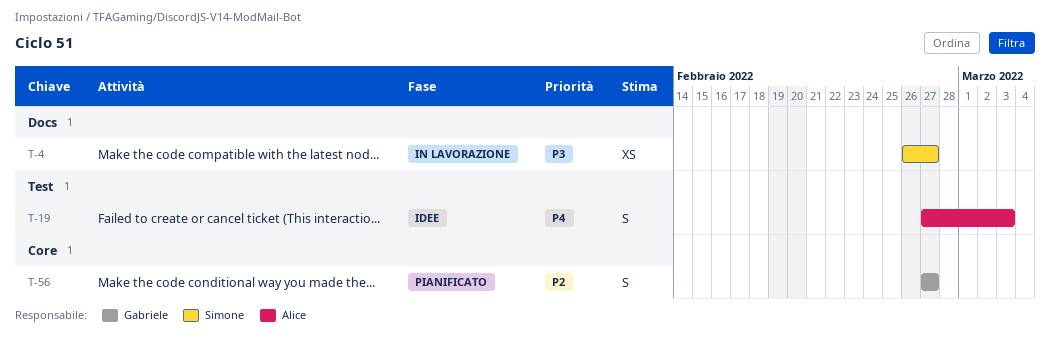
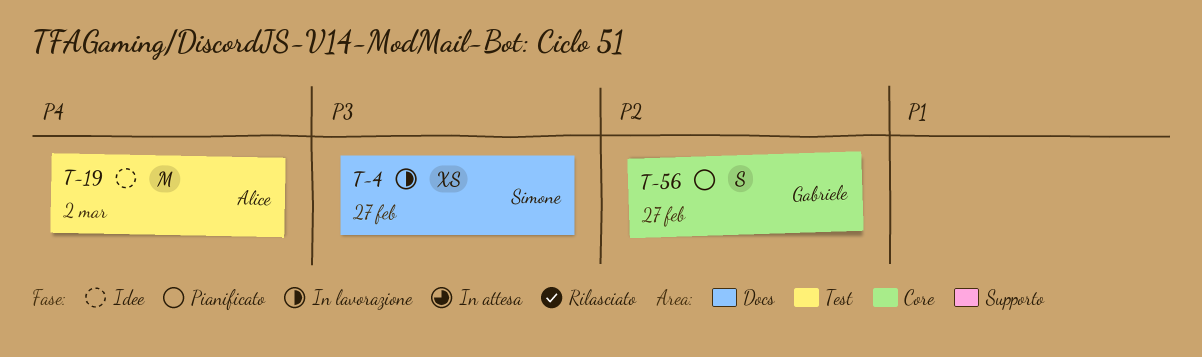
T-19, estimate: S -> M
T-19, due: Mar 3 -> Mar 2

